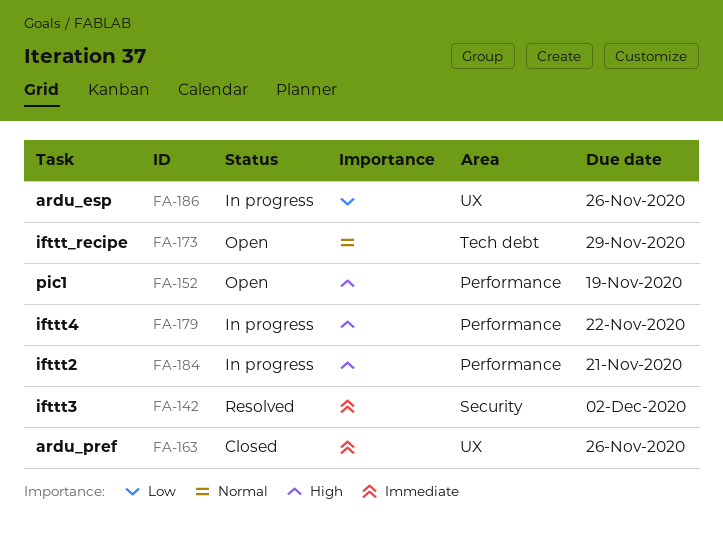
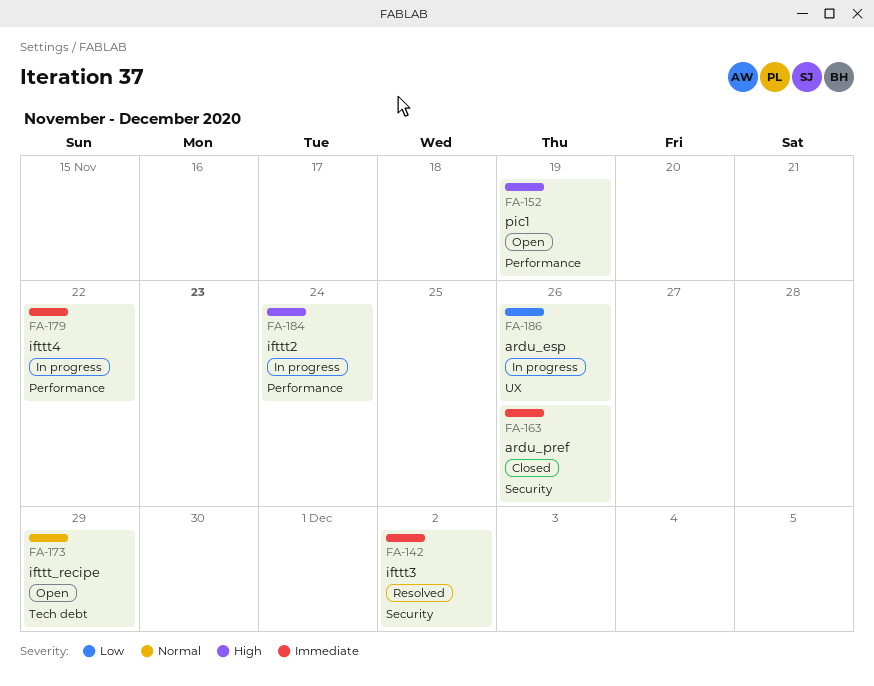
FA-163, label: UX -> Security
FA-179, priority: High -> Immediate
FA-184, due: Nov 21 -> Nov 24

